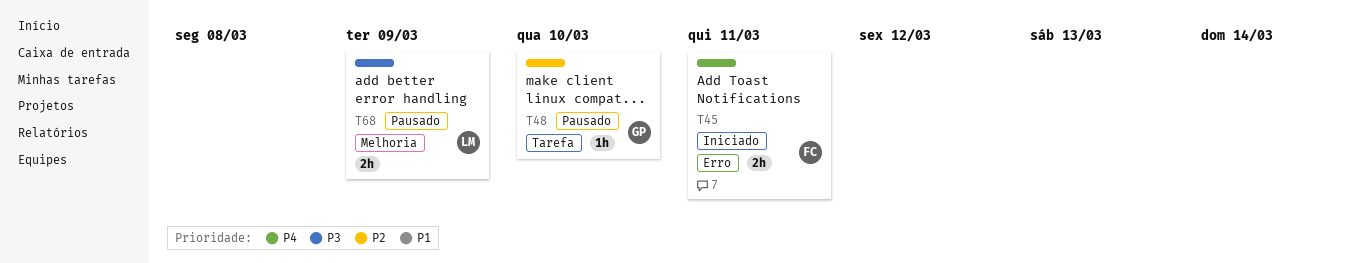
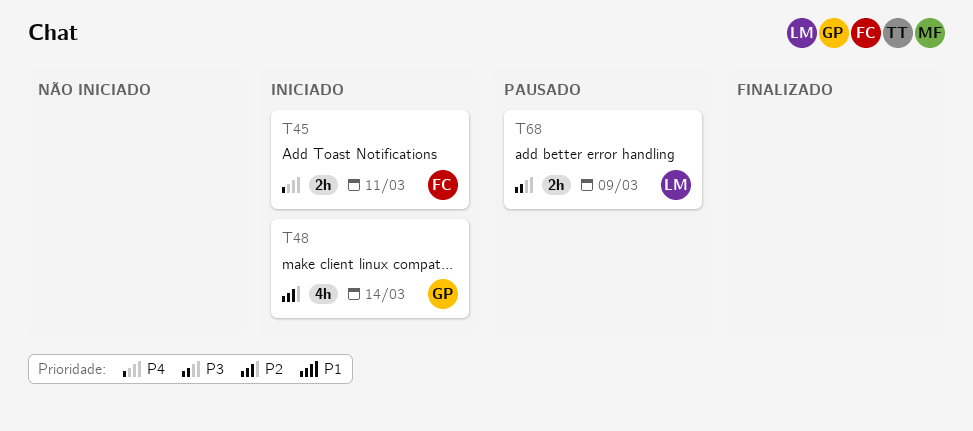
T48, status: Pausado -> Iniciado
T48, estimate: 1h -> 4h
T48, due: Mar 10 -> Mar 14

